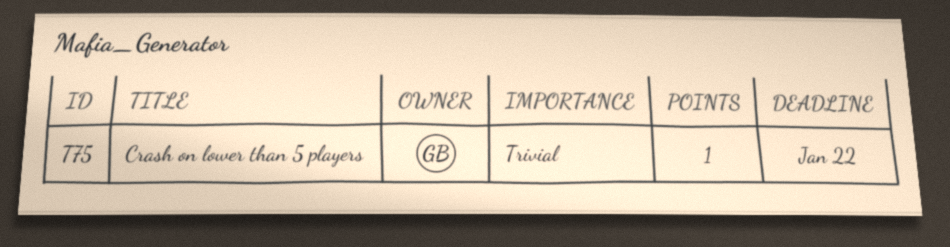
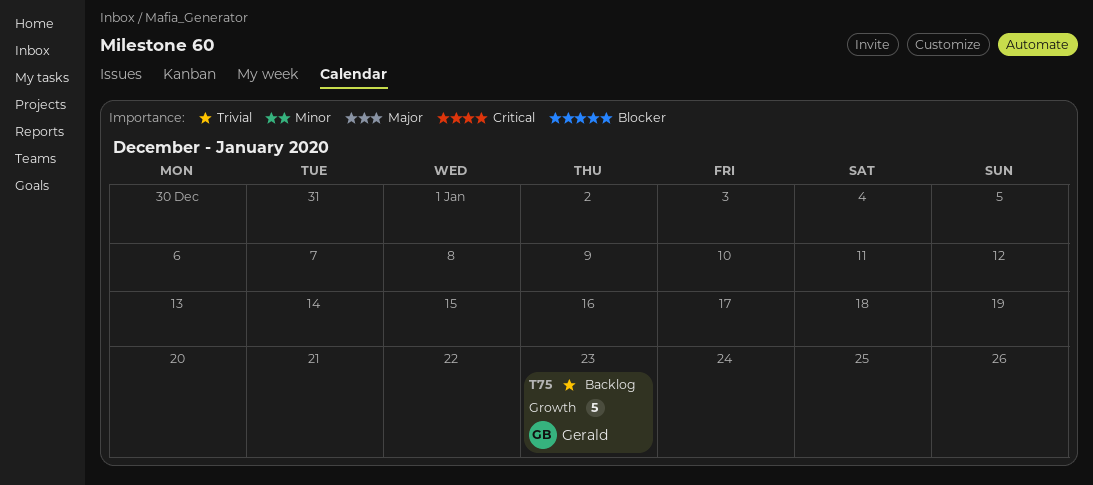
T75, estimate: 1 -> 5
T75, due: Jan 22 -> Jan 23

